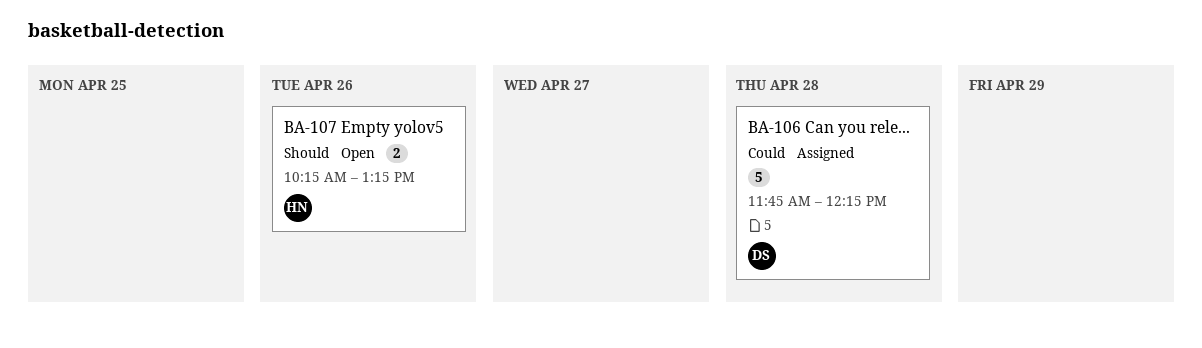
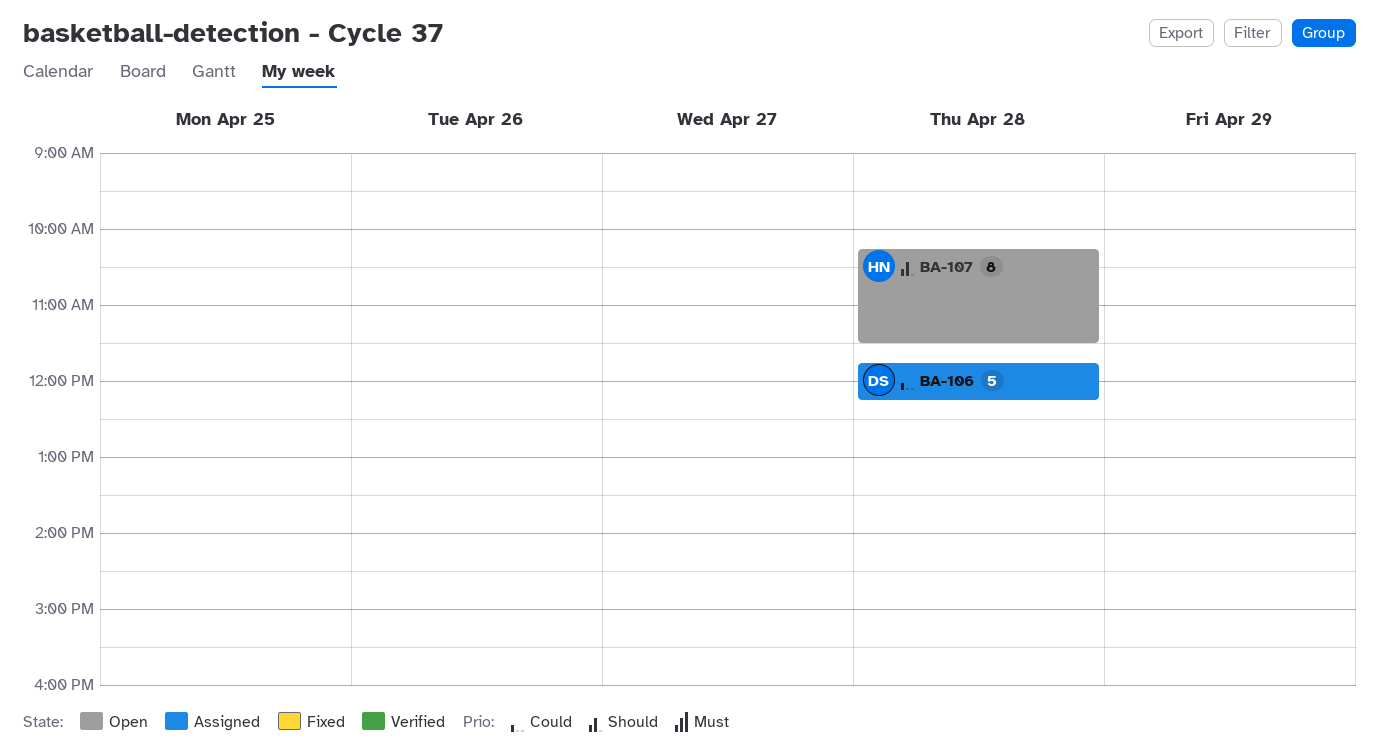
BA-107, estimate: 2 -> 8
BA-107, day: Apr 26 -> Apr 28
BA-107, ends: 13:15 -> 11:30

